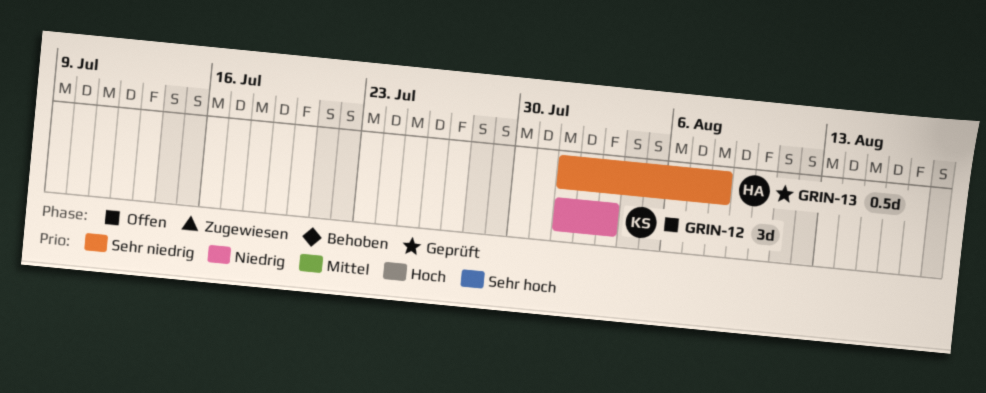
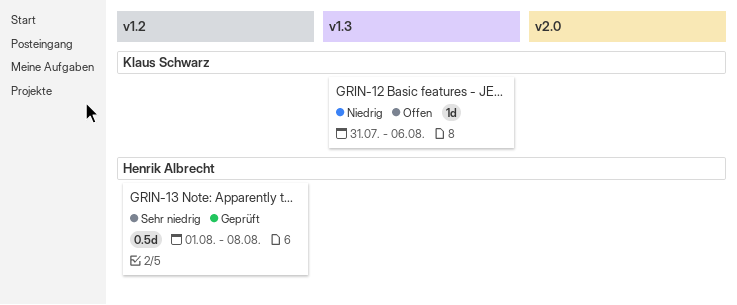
GRIN-12, estimate: 3d -> 1d
GRIN-12, start: Aug 1 -> Jul 31
GRIN-12, due: Aug 3 -> Aug 6

